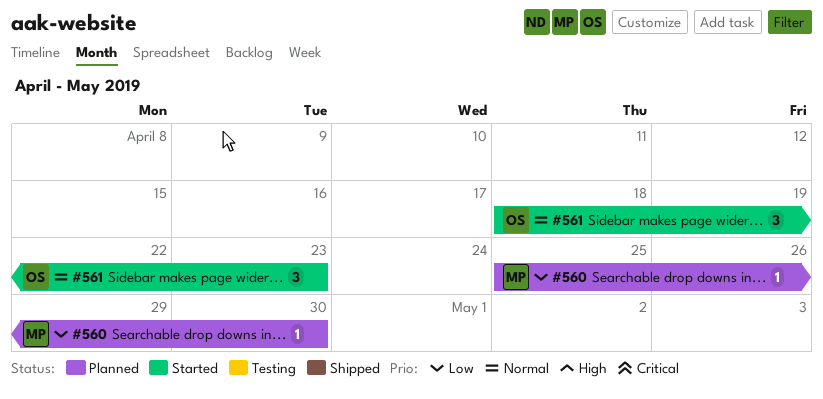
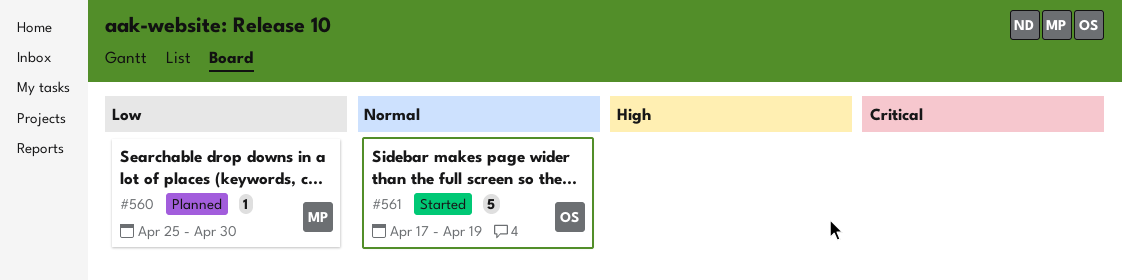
#561, estimate: 3 -> 5
#561, start: Apr 18 -> Apr 17
#561, due: Apr 23 -> Apr 19

